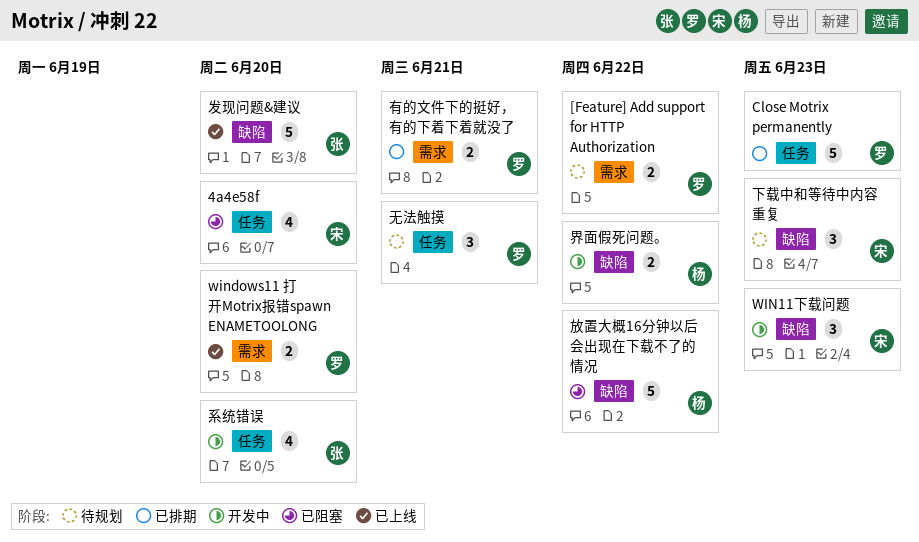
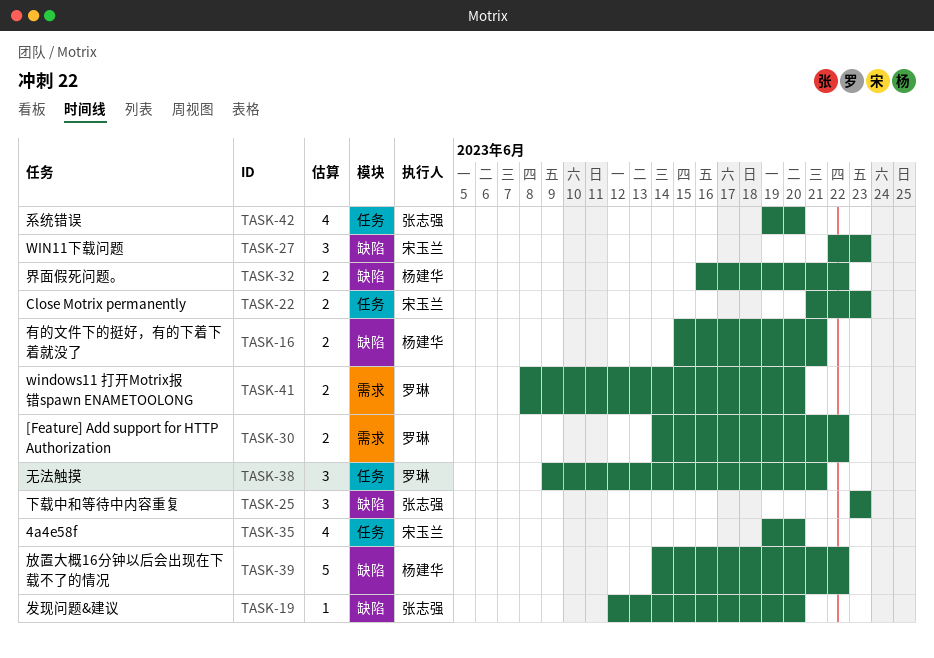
Close Motrix permanently, owner: 罗琳 -> 宋玉兰
Close Motrix permanently, estimate: 5 -> 2
下载中和等待中内容重复, owner: 宋玉兰 -> 张志强
发现问题&建议, estimate: 5 -> 1
有的文件下的挺好，有的下着下着就没了, owner: 罗琳 -> 杨建华
有的文件下的挺好，有的下着下着就没了, label: 需求 -> 缺陷

